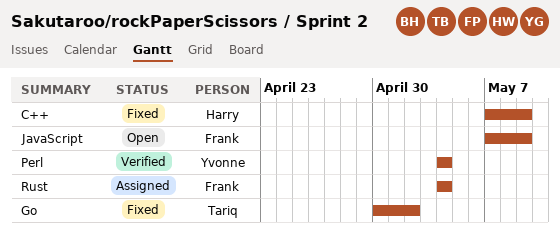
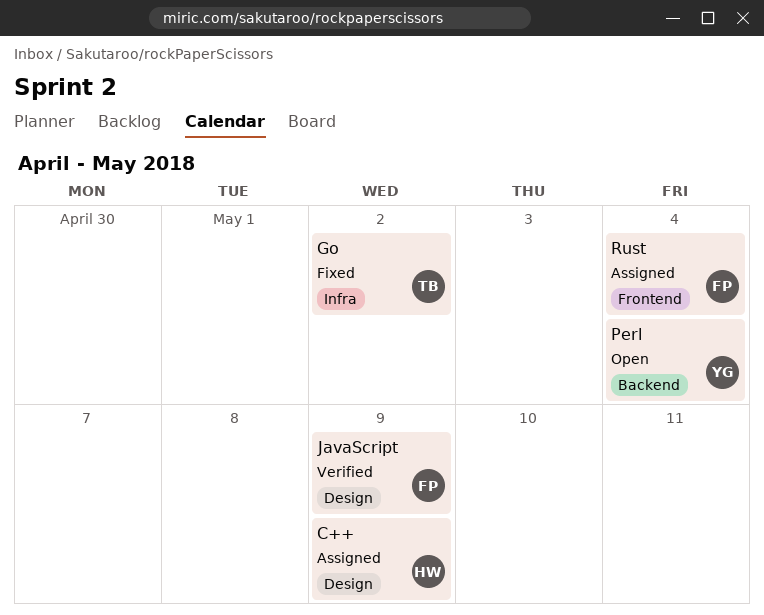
C++, status: Fixed -> Assigned
JavaScript, status: Open -> Verified
Perl, status: Verified -> Open

